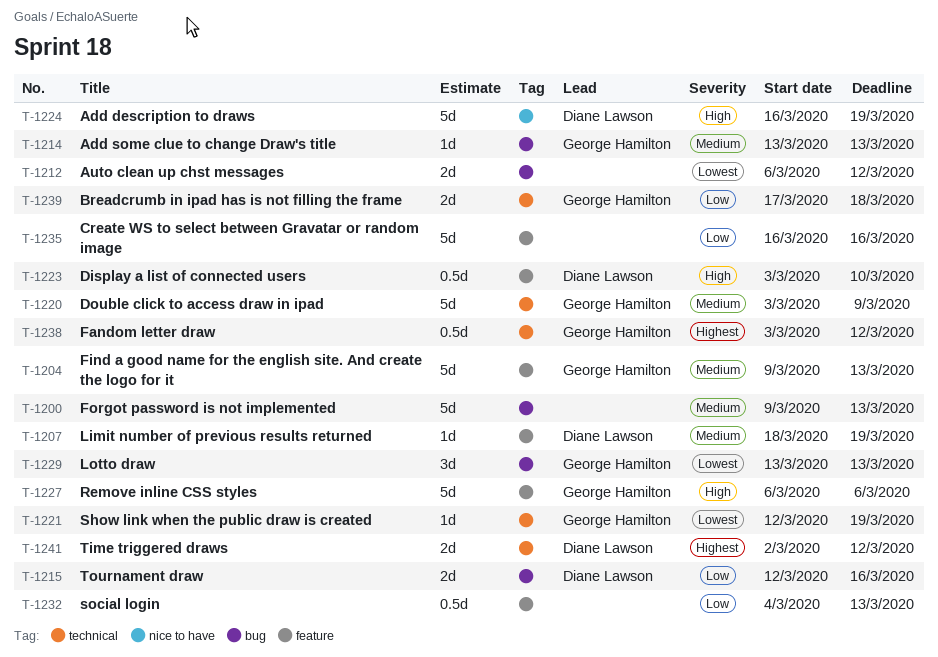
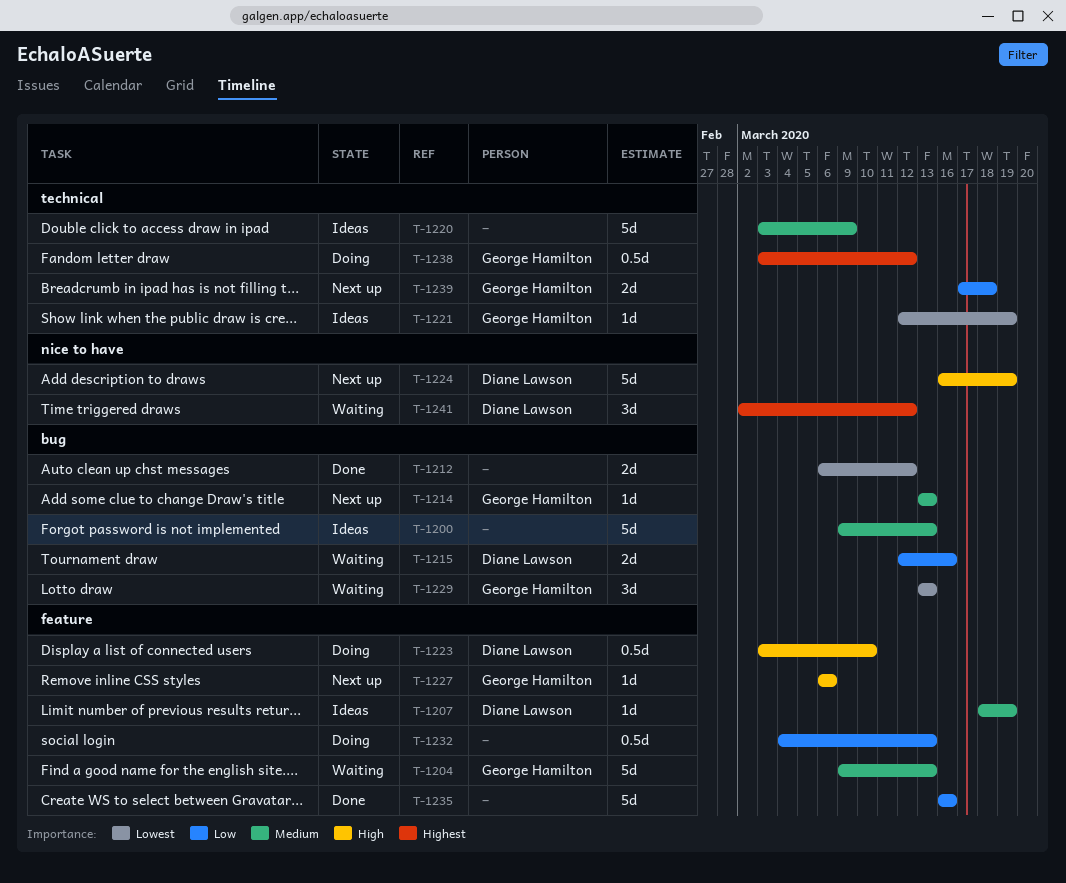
T-1220, owner: George Hamilton -> none
T-1227, estimate: 5d -> 1d
T-1241, label: technical -> nice to have
T-1241, estimate: 2d -> 3d

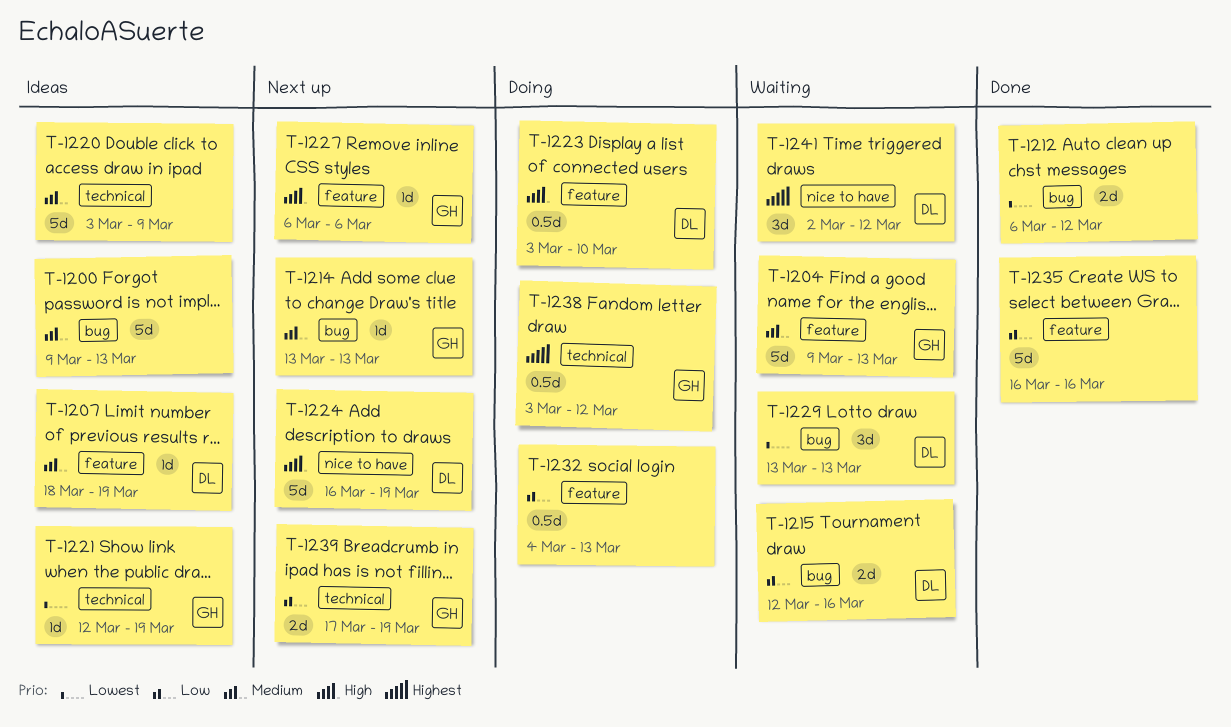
T-1229, owner: George Hamilton -> Diane Lawson
T-1239, due: Mar 18 -> Mar 19

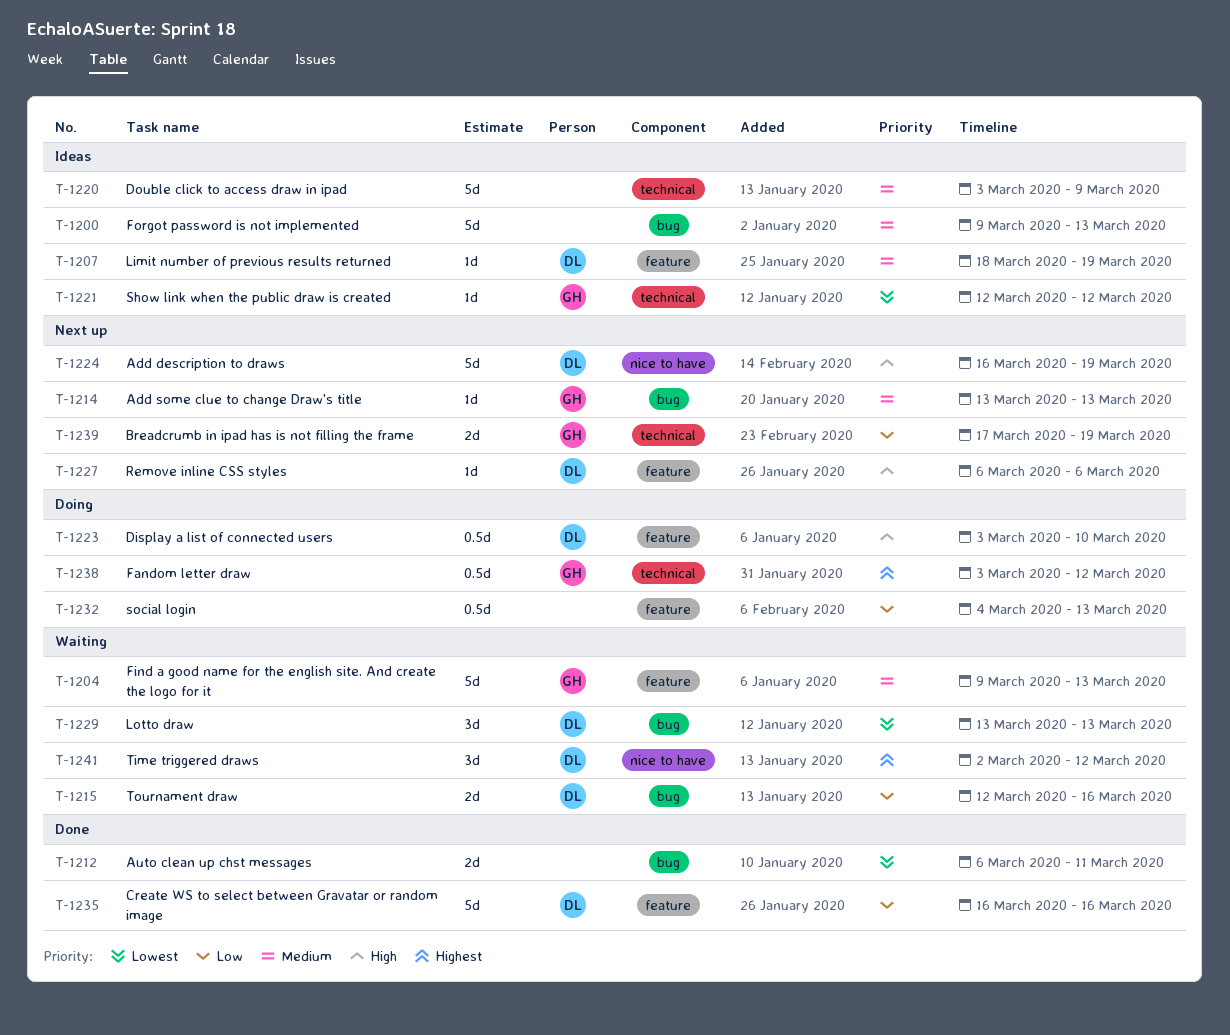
T-1212, due: Mar 12 -> Mar 11
T-1221, due: Mar 19 -> Mar 12
T-1227, owner: GH -> DL
T-1235, owner: none -> DL

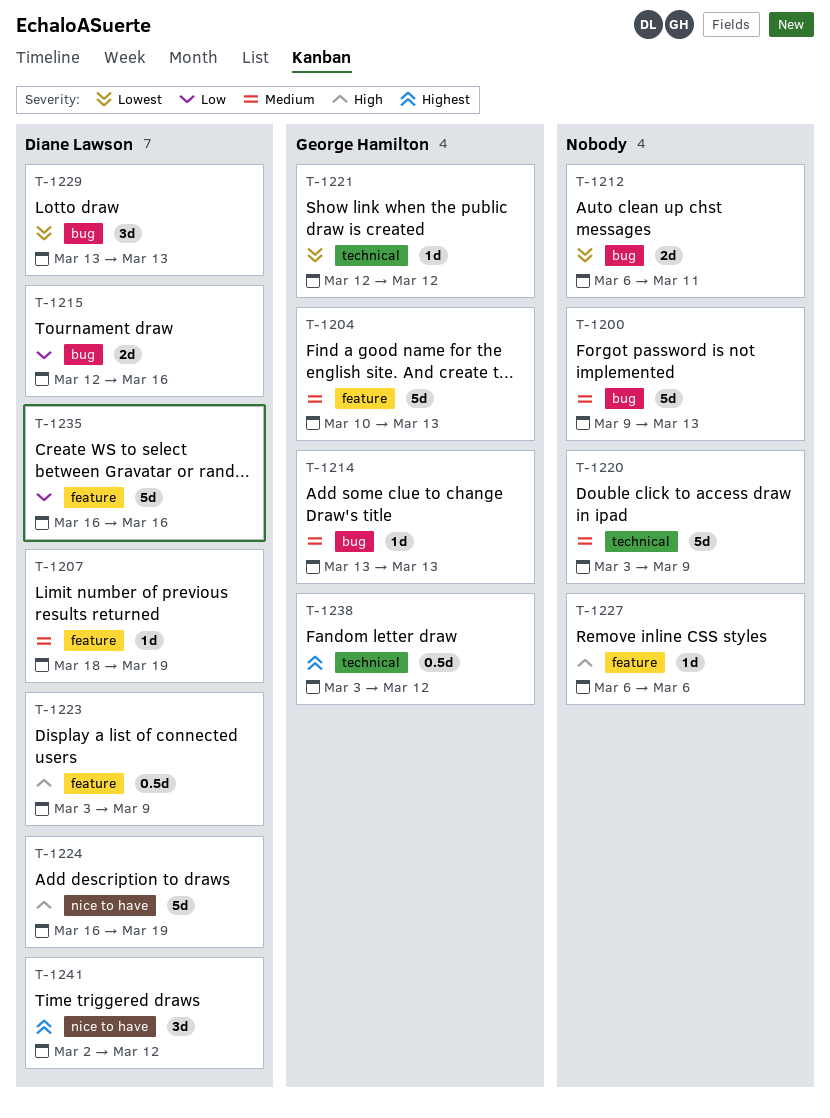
T-1204, start: Mar 9 -> Mar 10
T-1223, due: Mar 10 -> Mar 9
T-1227, owner: Diane Lawson -> none
T-1232: present -> none
T-1239: present -> none

